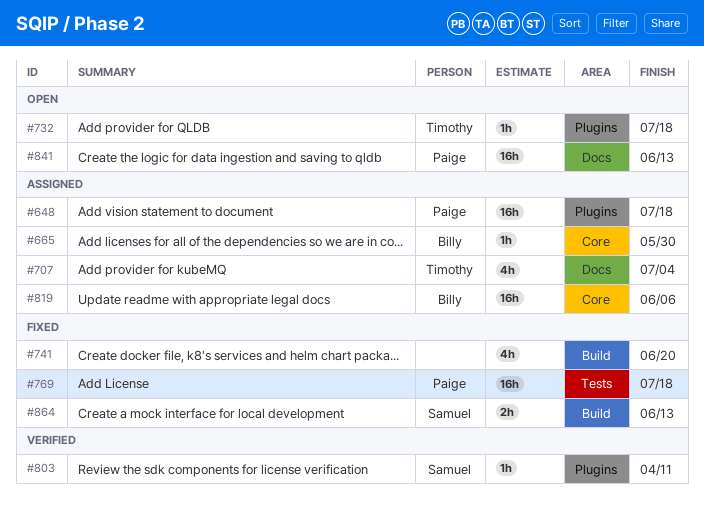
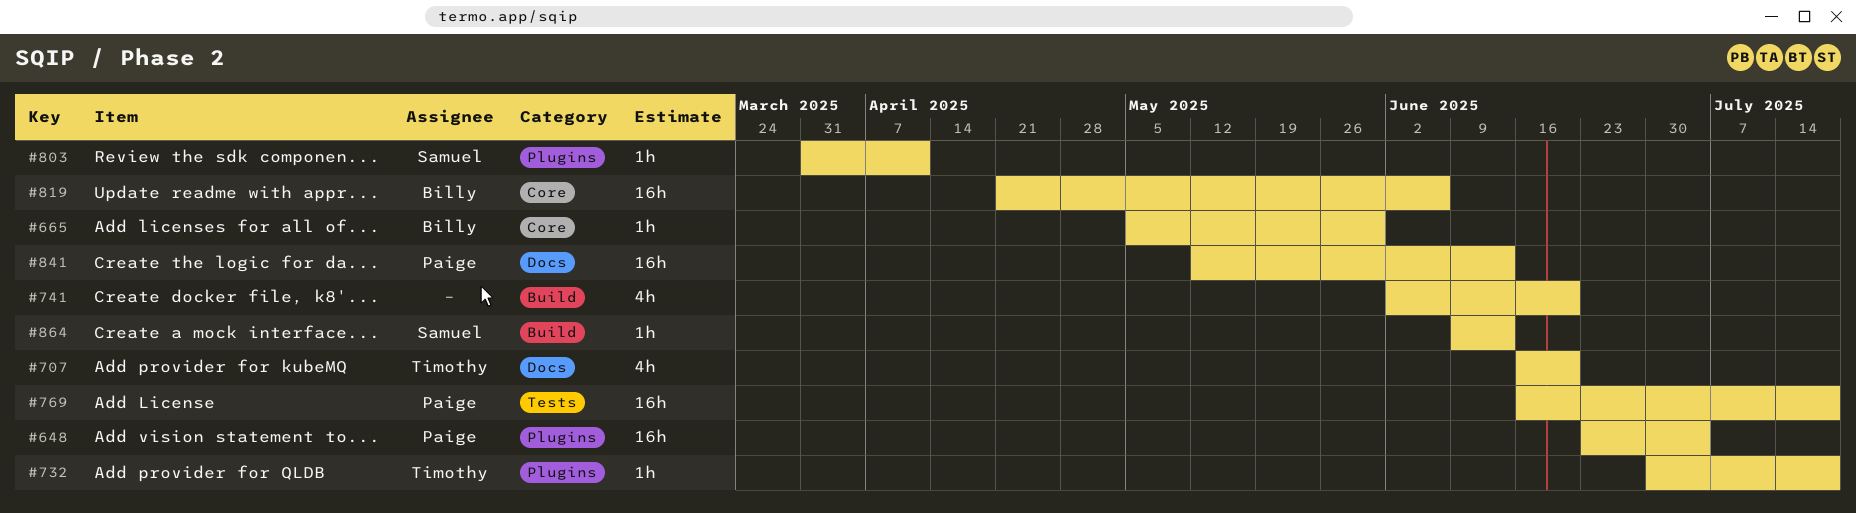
#648, due: Jul 18 -> Jul 4
#707, due: Jul 4 -> Jun 20
#864, estimate: 2h -> 1h

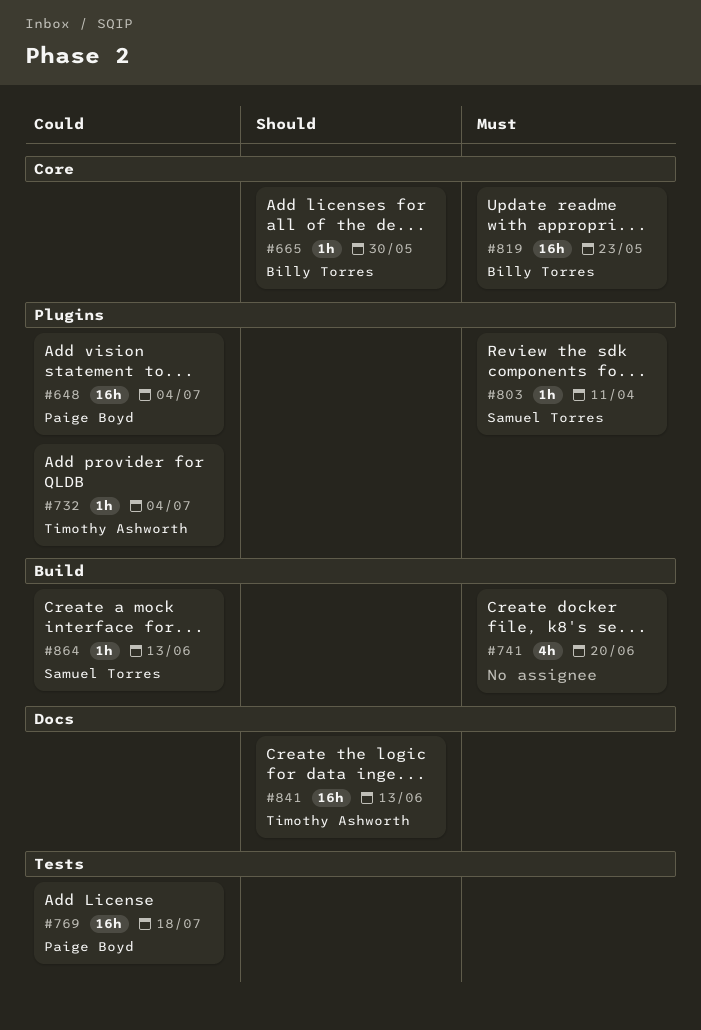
#707: present -> none
#732, due: Jul 18 -> Jul 4
#819, due: Jun 6 -> May 23
#841, owner: Paige Boyd -> Timothy Ashworth

